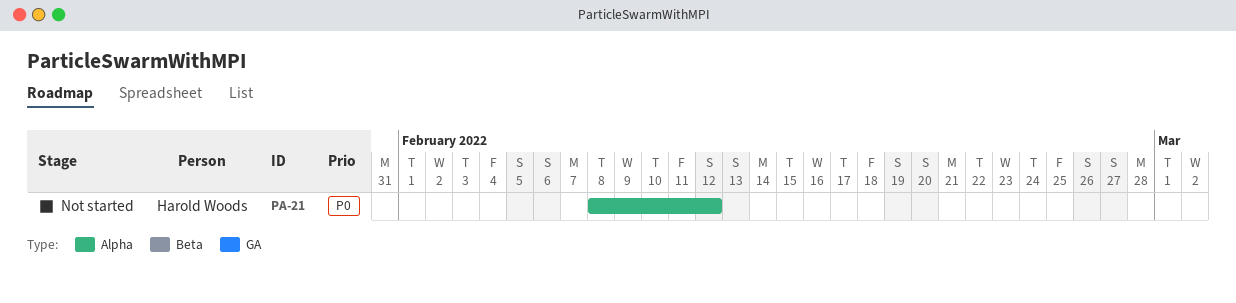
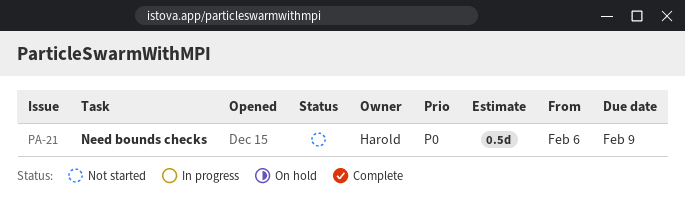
PA-21, start: Feb 8 -> Feb 6
PA-21, due: Feb 12 -> Feb 9

